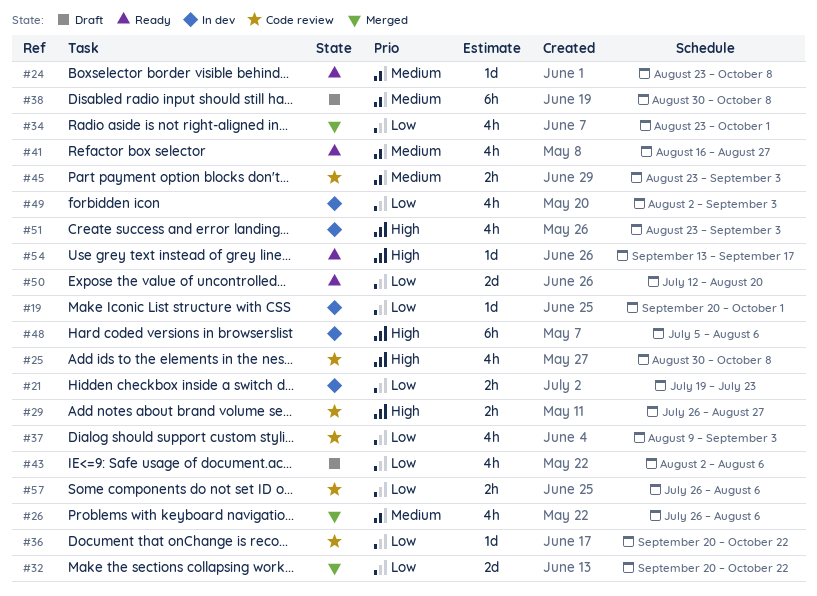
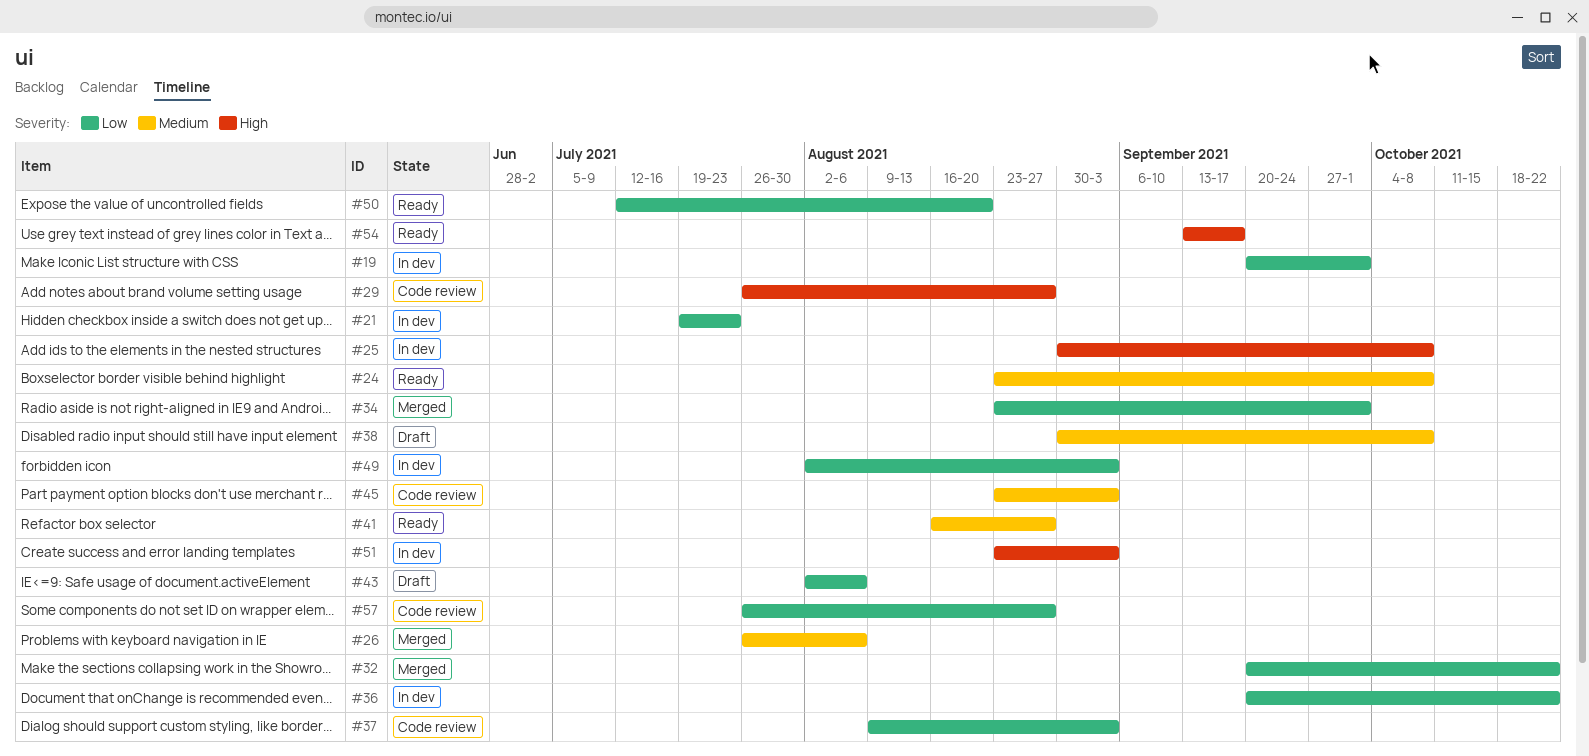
#25, status: Code review -> In dev
#36, status: Code review -> In dev
#48: present -> none
#57, due: Aug 6 -> Aug 27

